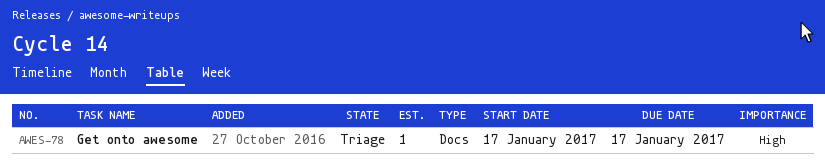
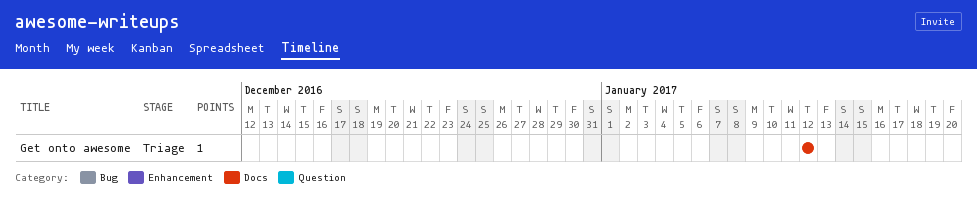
Get onto awesome, start: Jan 17 -> Jan 12
Get onto awesome, due: Jan 17 -> Jan 12

